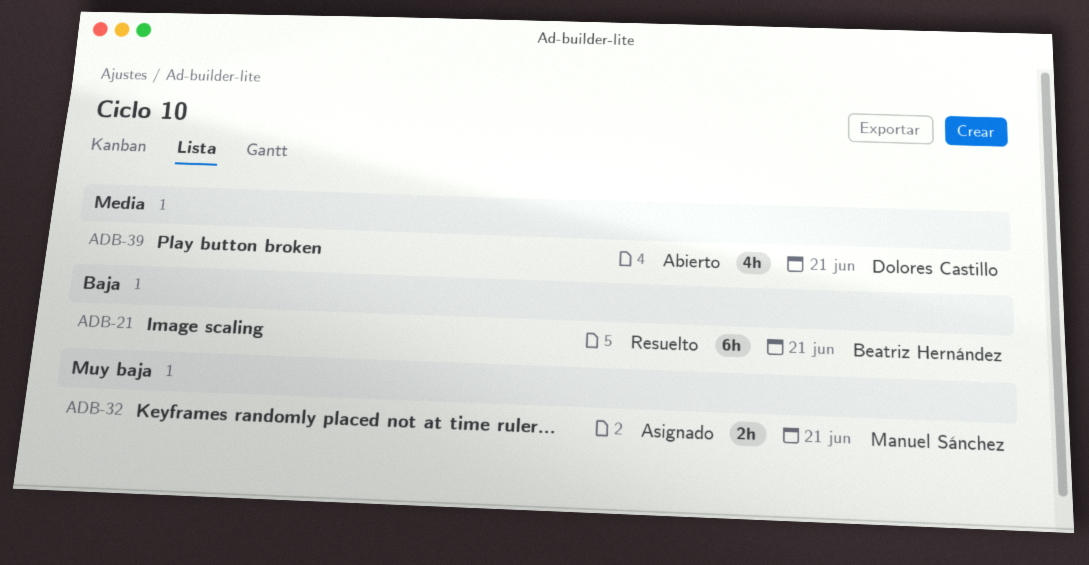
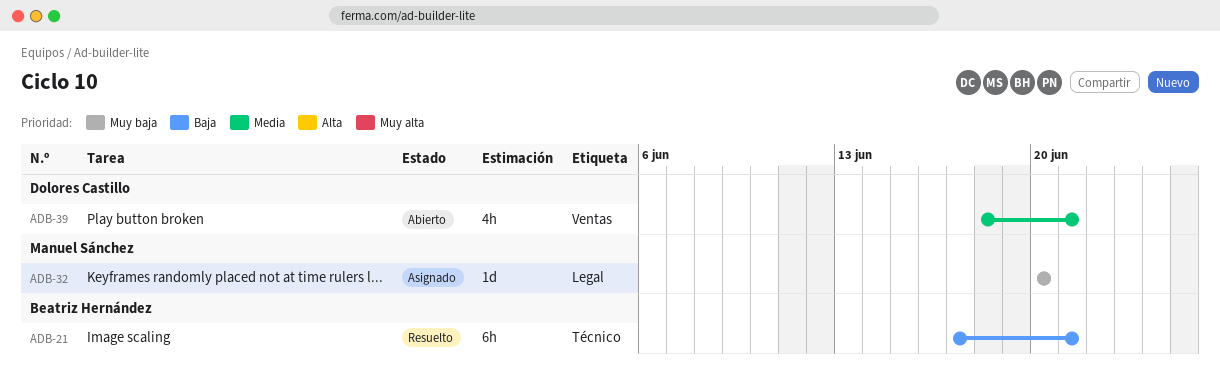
ADB-32, estimate: 2h -> 1d
ADB-32, due: Jun 21 -> Jun 20

